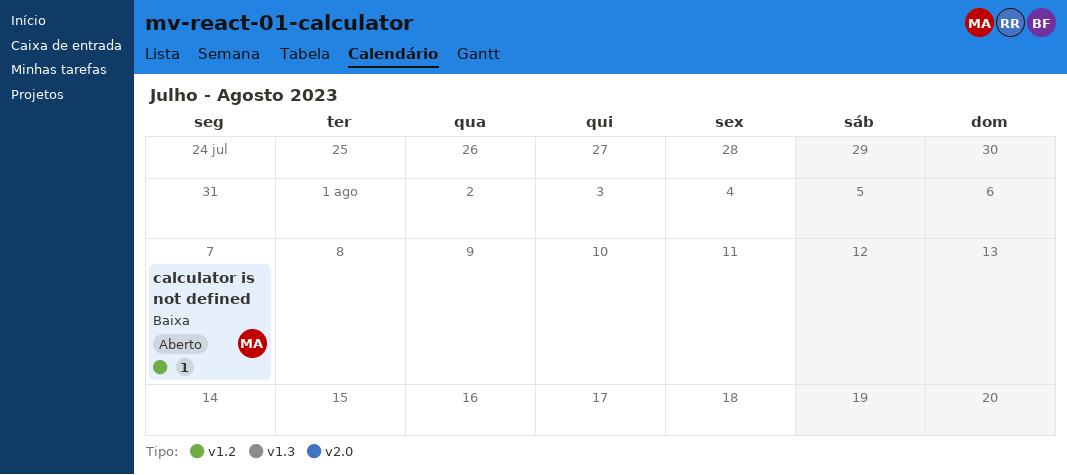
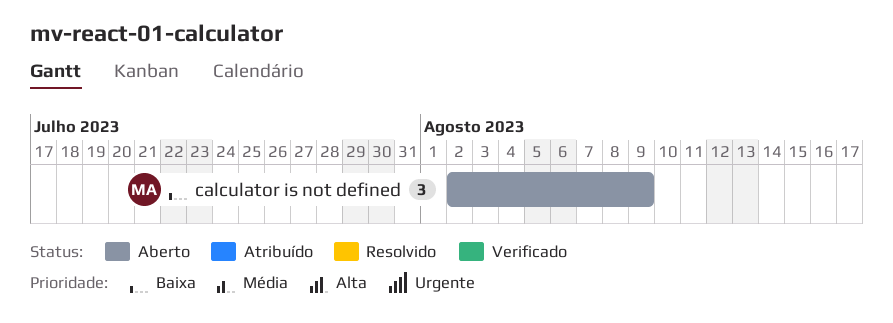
calculator is not defined, estimate: 1 -> 3
calculator is not defined, due: Aug 7 -> Aug 9

